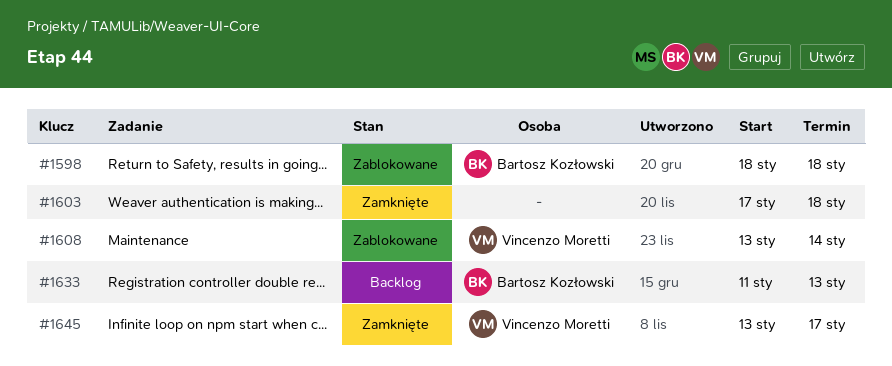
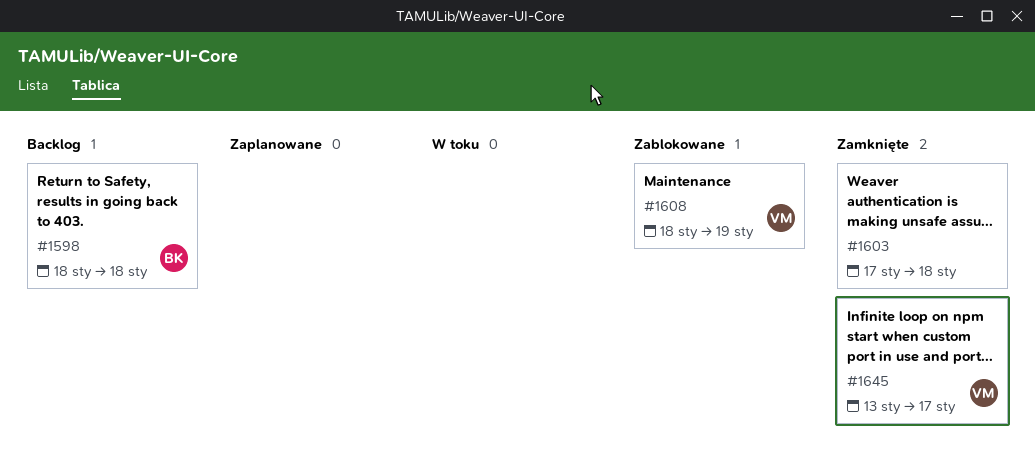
#1598, status: Zablokowane -> Backlog
#1608, start: Jan 13 -> Jan 18
#1608, due: Jan 14 -> Jan 19
#1633: present -> none

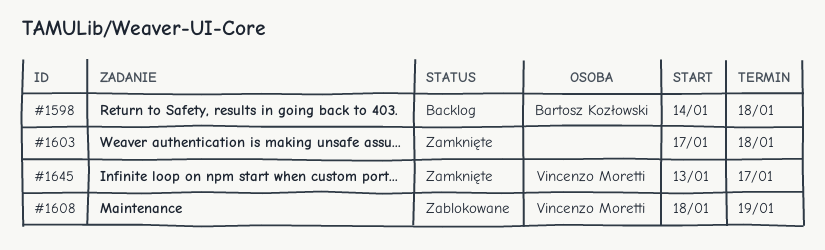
#1598, start: Jan 18 -> Jan 14

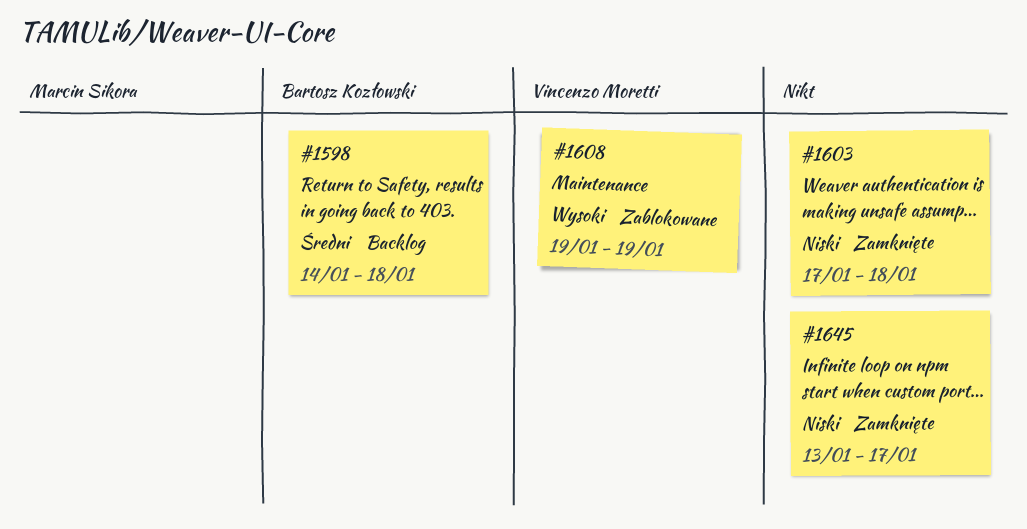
#1608, start: Jan 18 -> Jan 19
#1645, owner: Vincenzo Moretti -> none

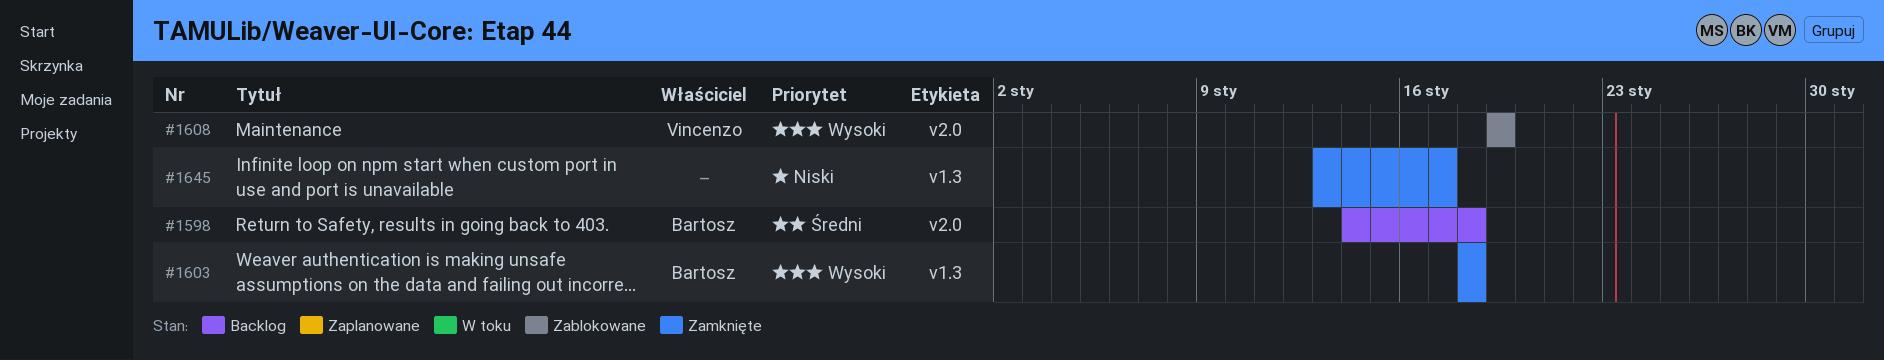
#1603, owner: none -> Bartosz Kozłowski
#1603, priority: Niski -> Wysoki
#1603, start: Jan 17 -> Jan 18

